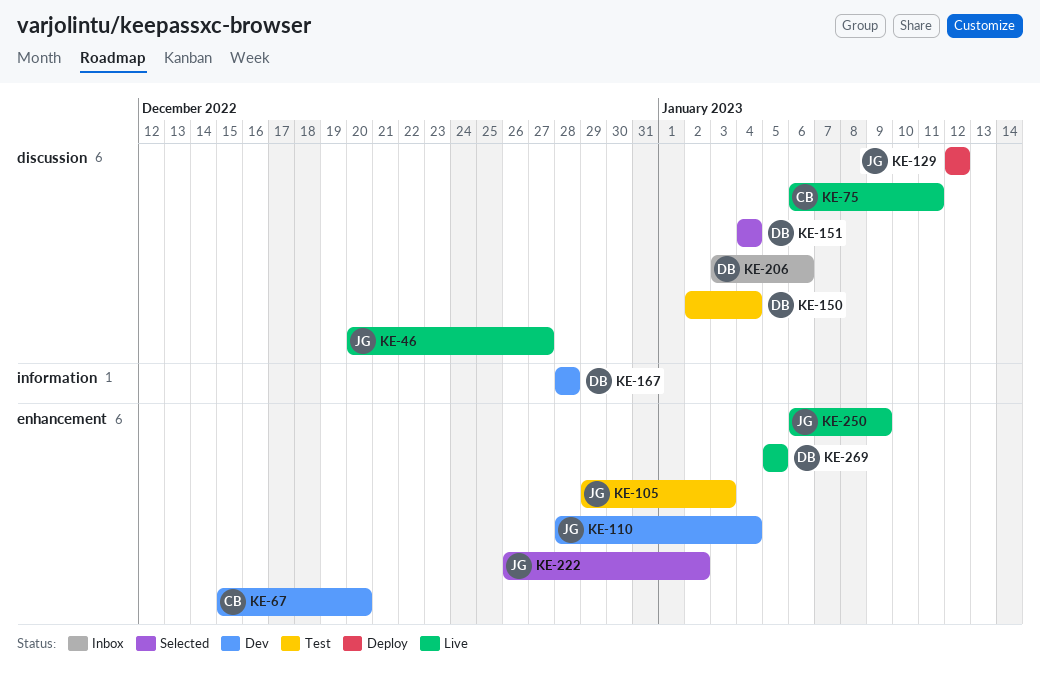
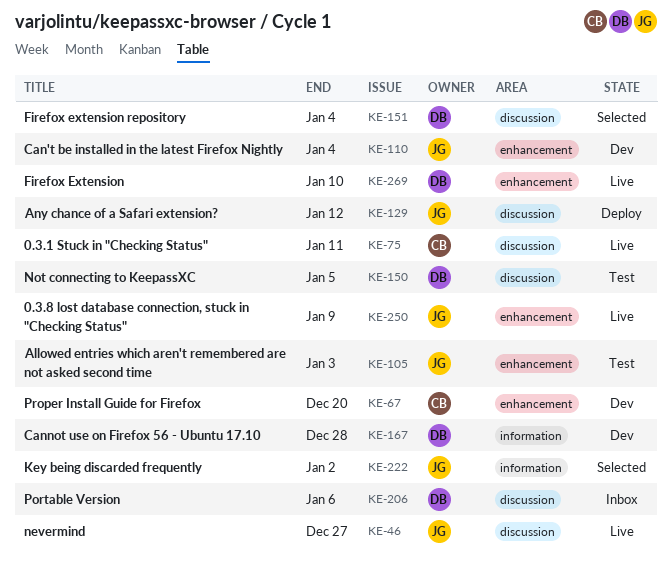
KE-150, due: Jan 4 -> Jan 5
KE-222, label: enhancement -> information
KE-269, due: Jan 5 -> Jan 10

